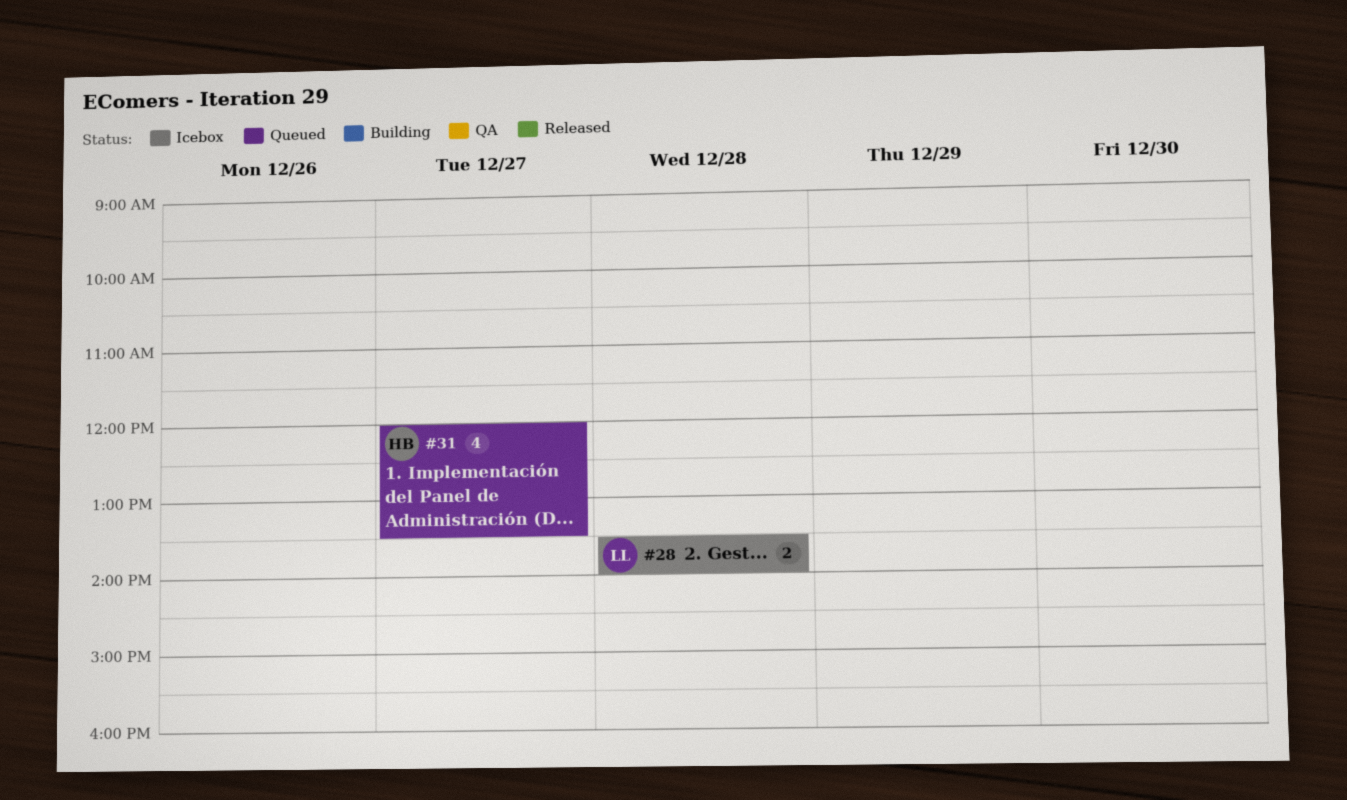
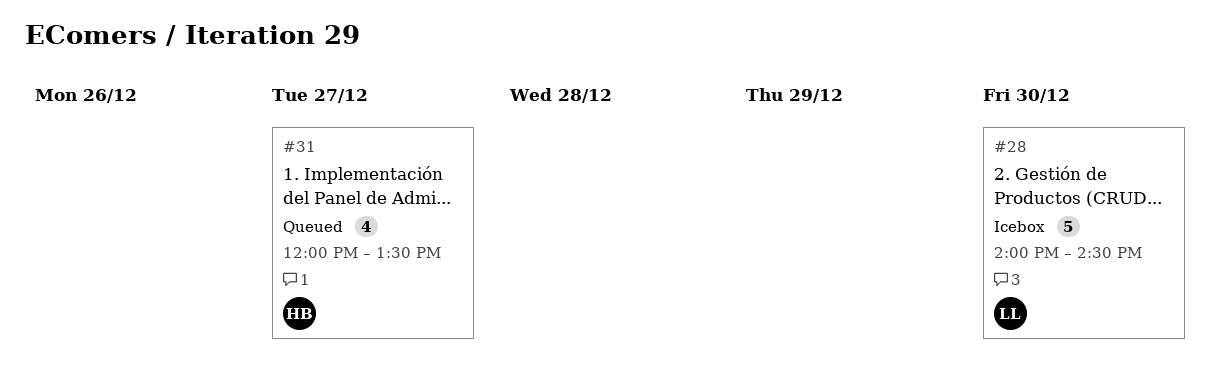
#28, estimate: 2 -> 5
#28, day: Dec 28 -> Dec 30
#28, begins: 13:30 -> 14:00
#28, ends: 14:00 -> 14:30

